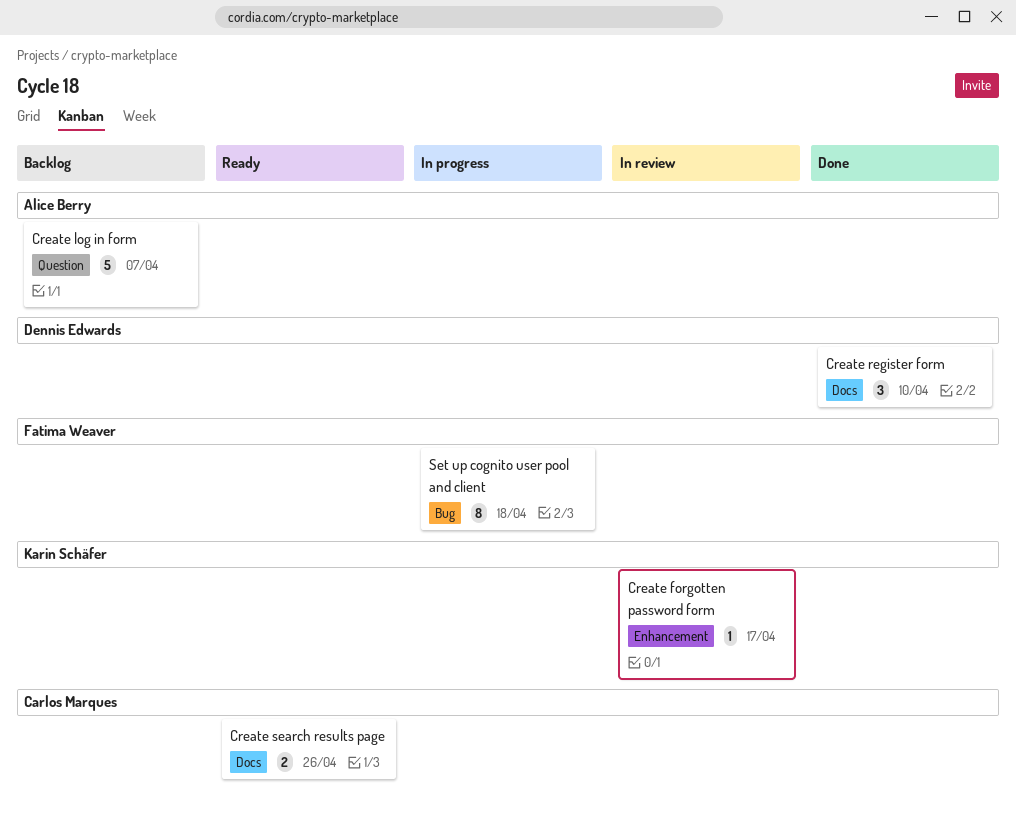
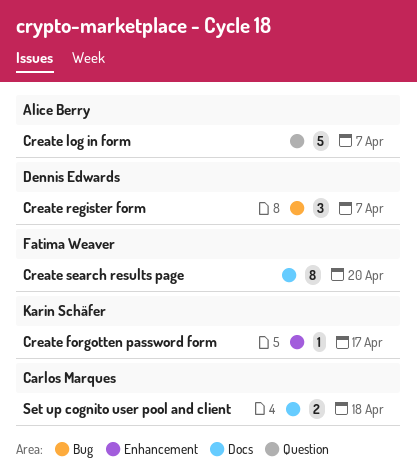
Create register form, label: Docs -> Bug
Create register form, due: Apr 10 -> Apr 7
Create search results page, owner: Carlos Marques -> Fatima Weaver
Create search results page, estimate: 2 -> 8
Create search results page, due: Apr 26 -> Apr 20
Set up cognito user pool and client, owner: Fatima Weaver -> Carlos Marques
Set up cognito user pool and client, label: Bug -> Docs
Set up cognito user pool and client, estimate: 8 -> 2

